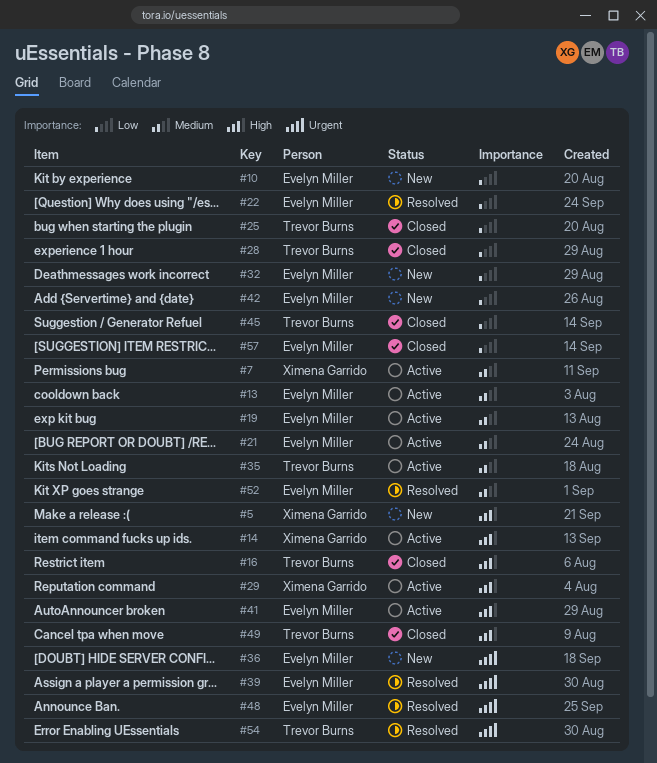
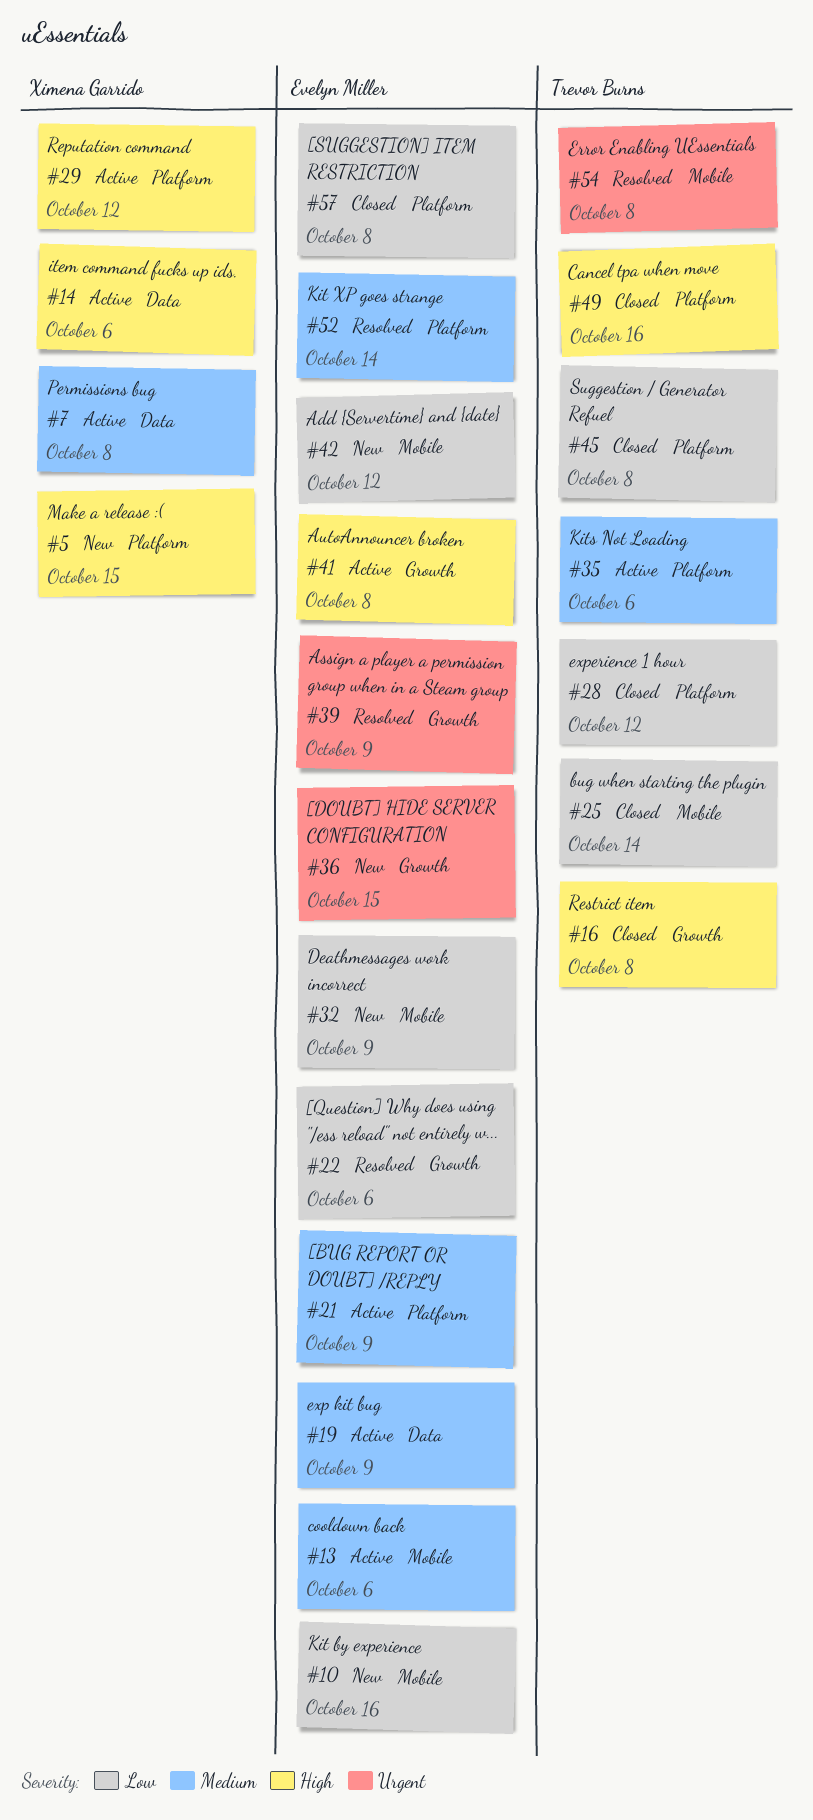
#48: present -> none

